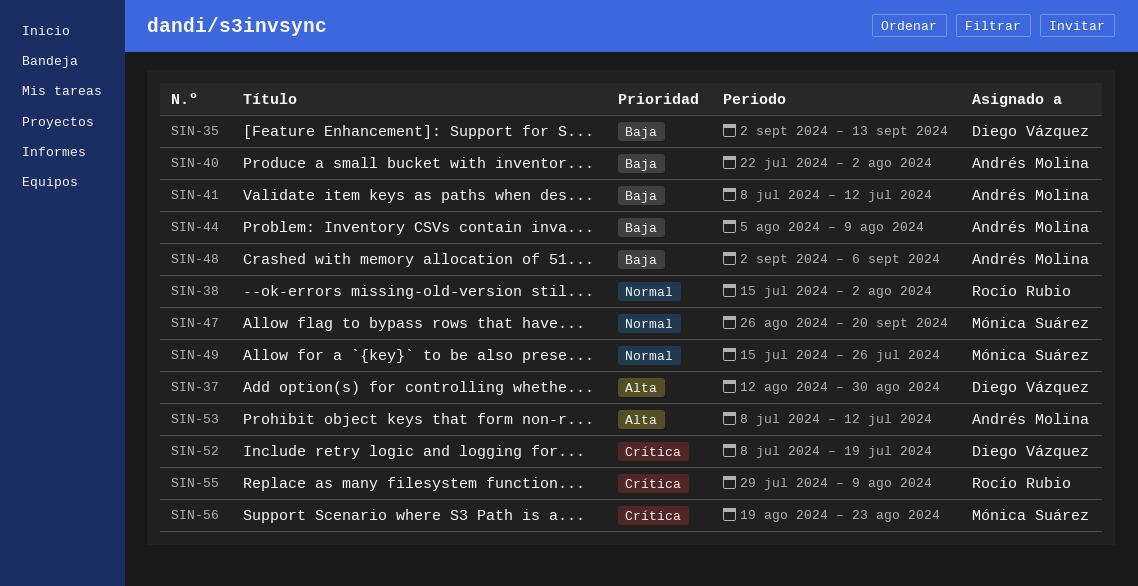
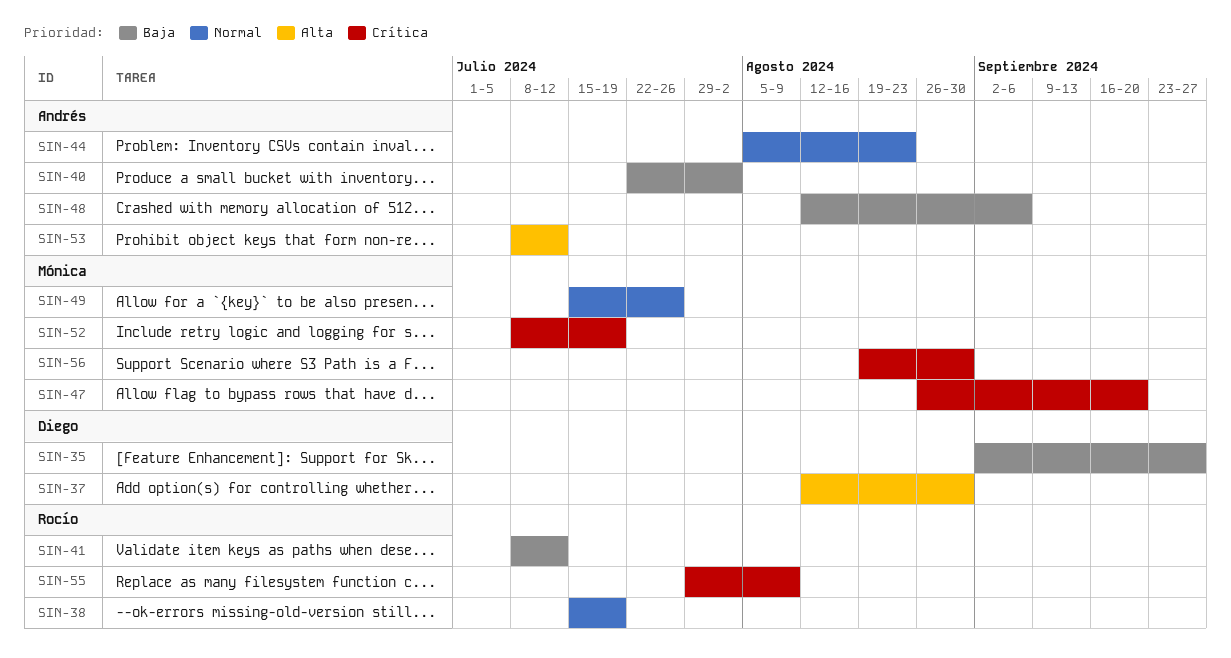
SIN-35, due: Sep 13 -> Sep 27
SIN-38, due: Aug 2 -> Jul 19
SIN-41, owner: Andrés Molina -> Rocío Rubio
SIN-44, priority: Baja -> Normal
SIN-44, due: Aug 9 -> Aug 23
SIN-47, priority: Normal -> Crítica
SIN-48, start: Sep 2 -> Aug 12
SIN-52, owner: Diego Vázquez -> Mónica Suárez
SIN-56, due: Aug 23 -> Aug 30

